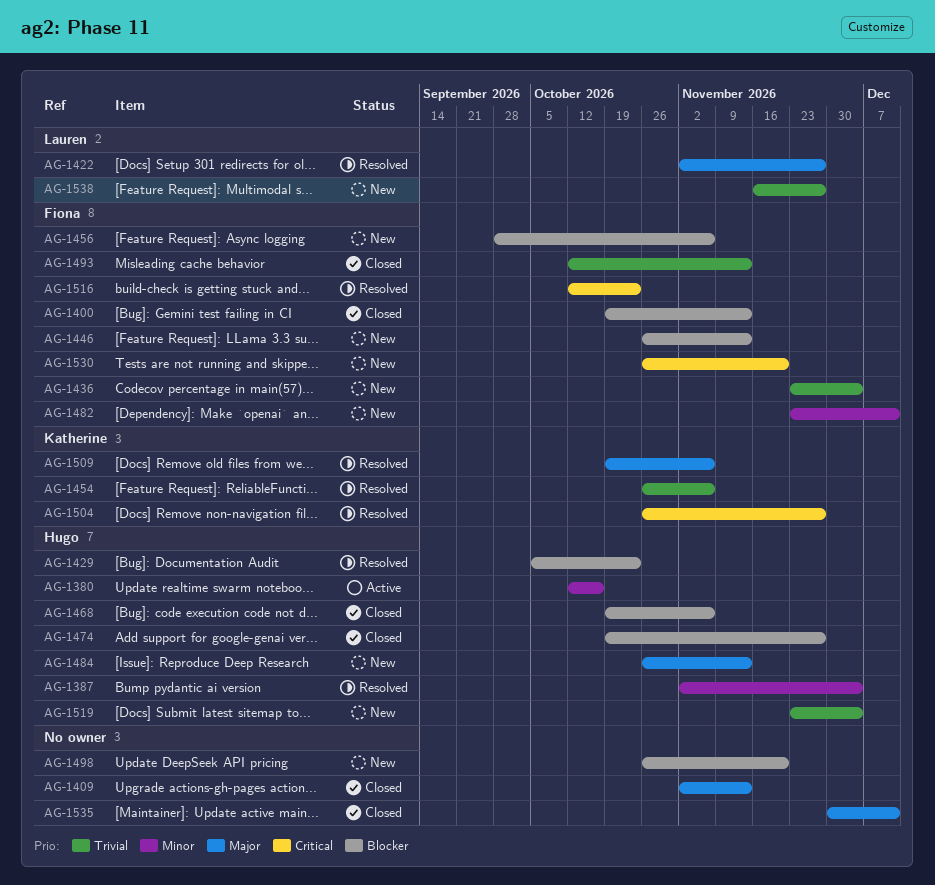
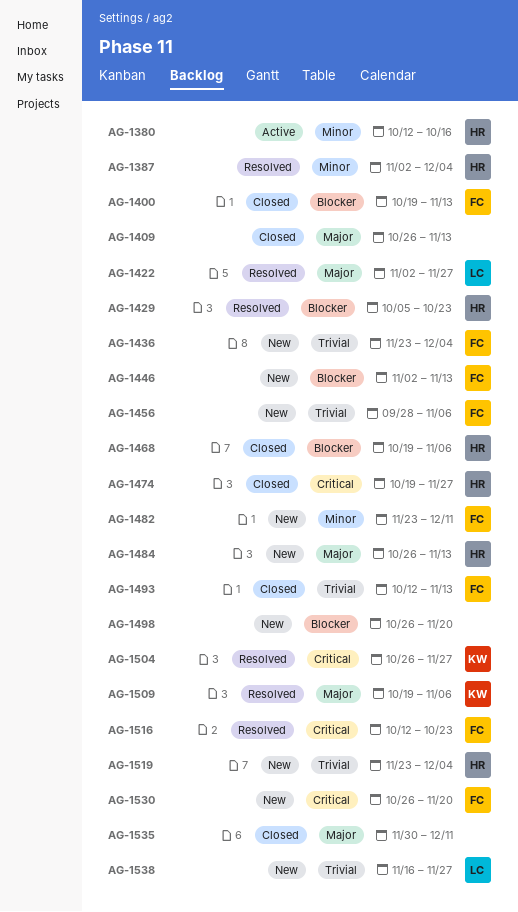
AG-1409, start: Nov 2 -> Oct 26
AG-1446, start: Oct 26 -> Nov 2
AG-1454: present -> none
AG-1456, priority: Blocker -> Trivial
AG-1474, priority: Blocker -> Critical

